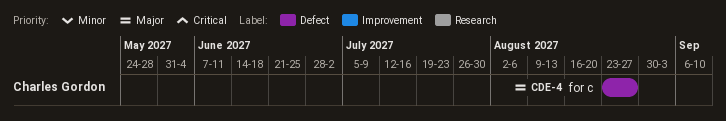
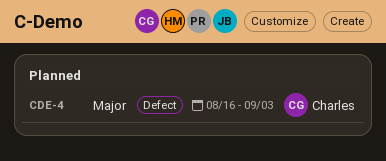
CDE-4, start: Aug 23 -> Aug 16
CDE-4, due: Aug 27 -> Sep 3

